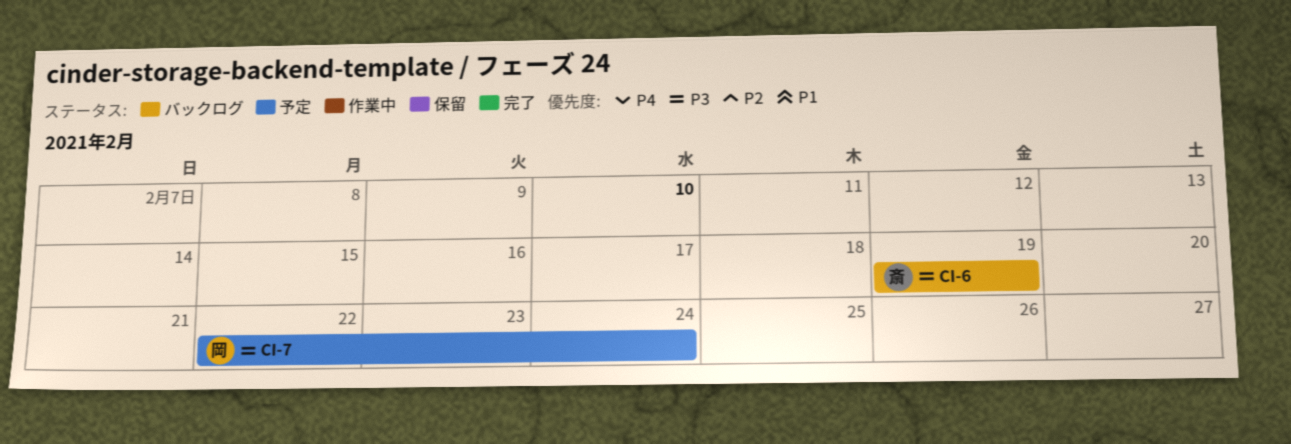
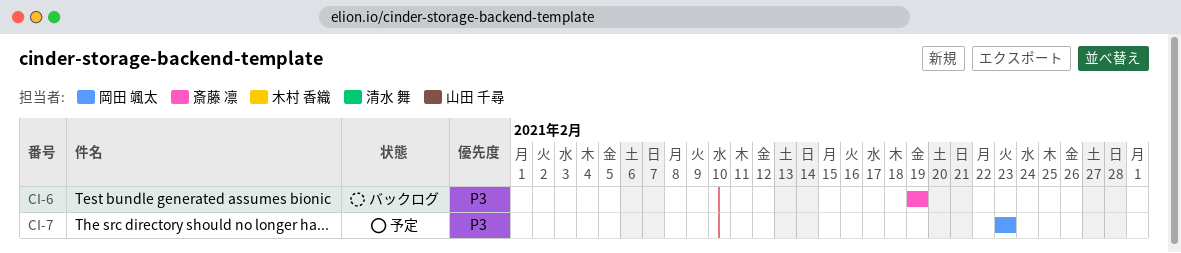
CI-7, start: Feb 22 -> Feb 23
CI-7, due: Feb 24 -> Feb 23

